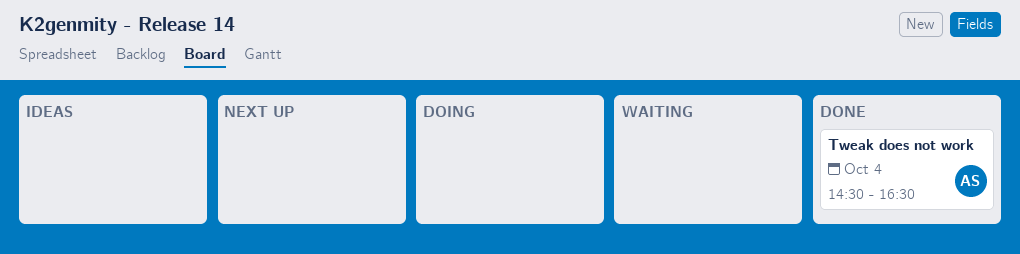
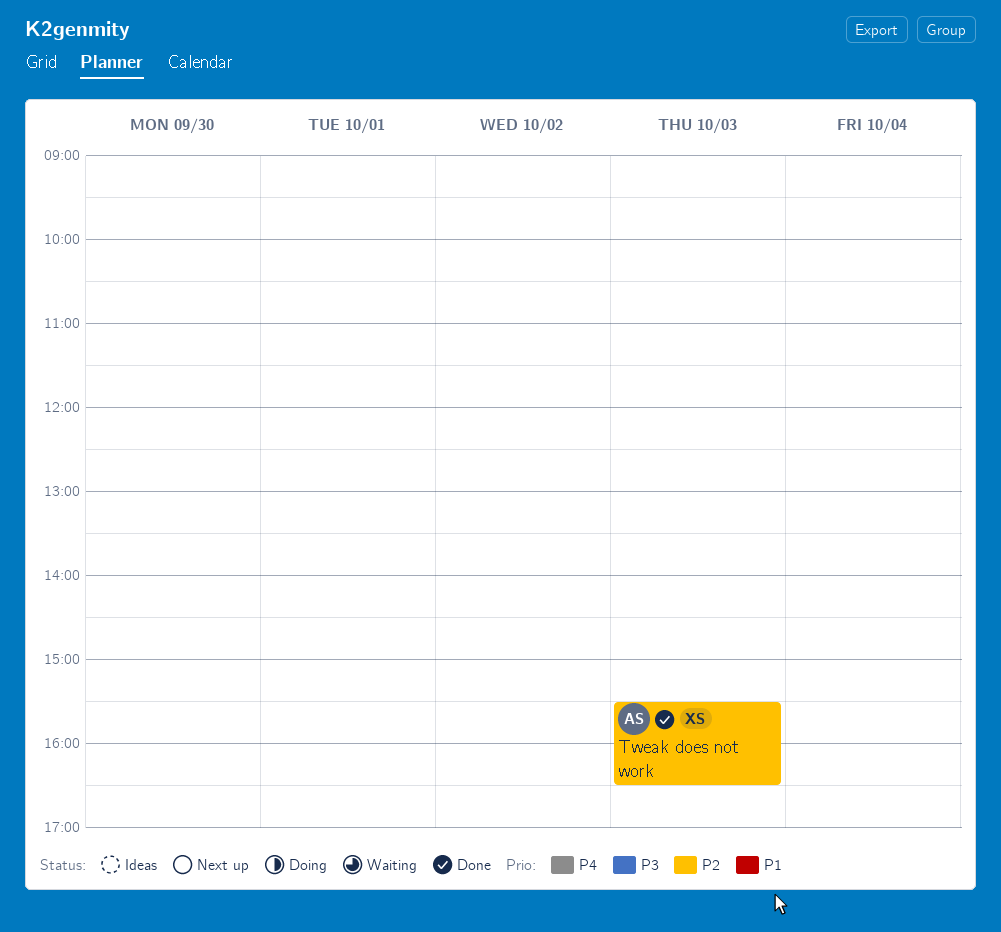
Tweak does not work, day: Oct 4 -> Oct 3
Tweak does not work, begins: 14:30 -> 15:30

